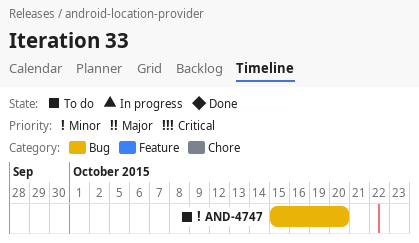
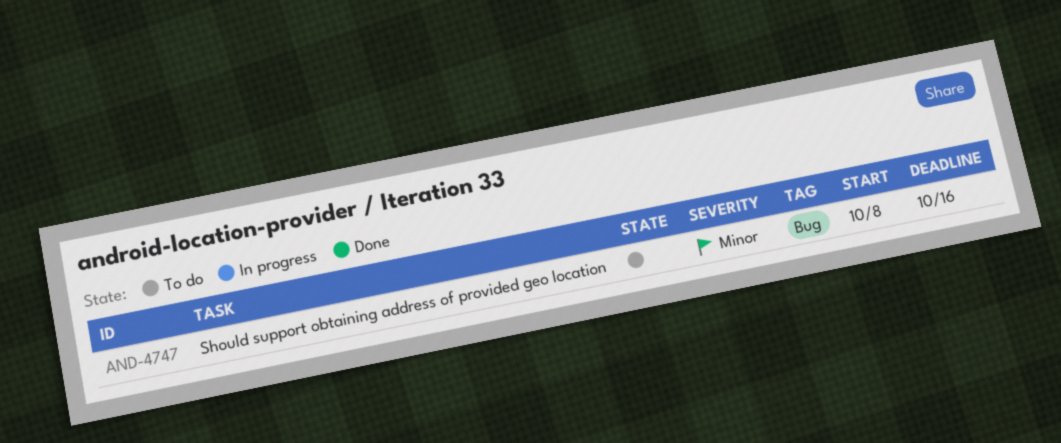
AND-4747, start: Oct 15 -> Oct 8
AND-4747, due: Oct 20 -> Oct 16

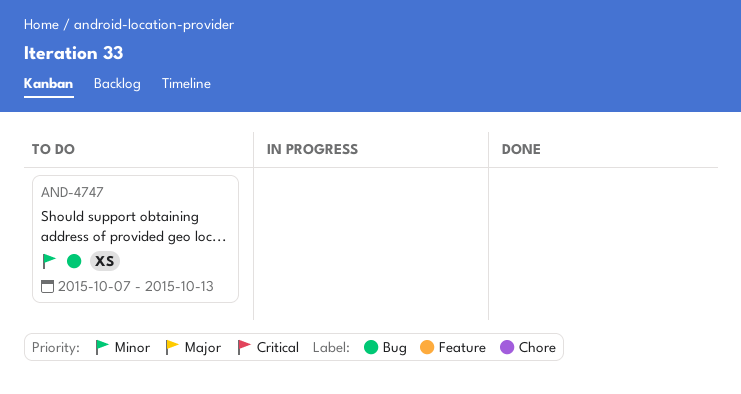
AND-4747, start: Oct 8 -> Oct 7
AND-4747, due: Oct 16 -> Oct 13

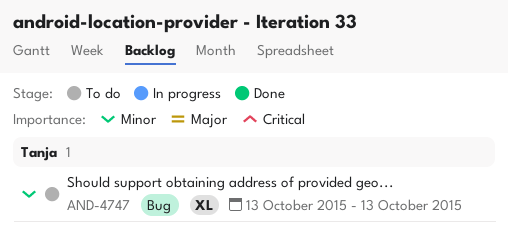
AND-4747, estimate: XS -> XL
AND-4747, start: Oct 7 -> Oct 13

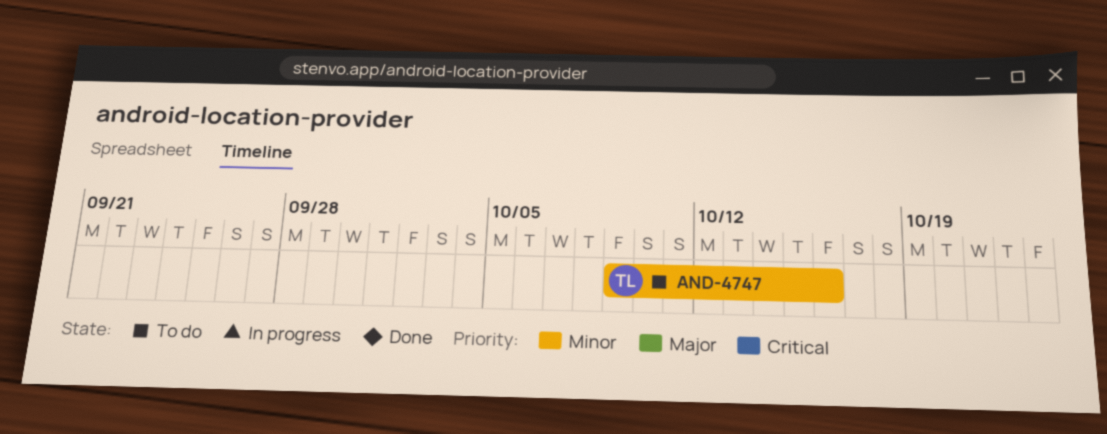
AND-4747, start: Oct 13 -> Oct 9
AND-4747, due: Oct 13 -> Oct 16

